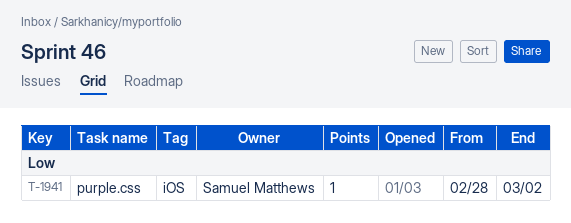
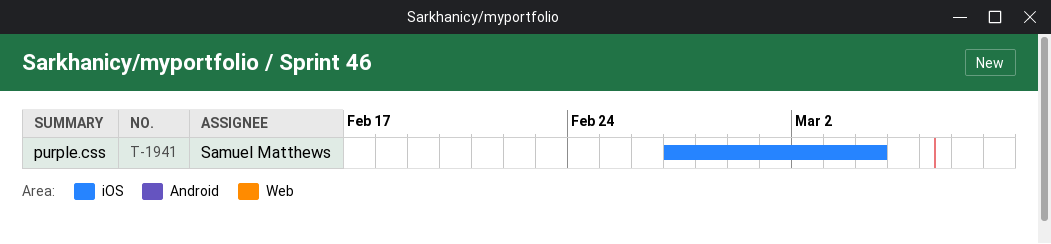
T-1941, start: Feb 28 -> Feb 27
T-1941, due: Mar 2 -> Mar 4

